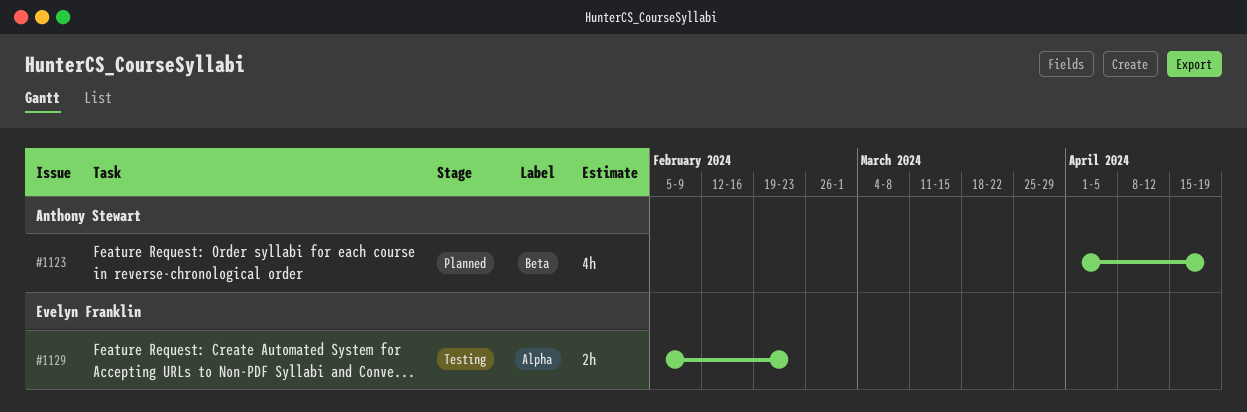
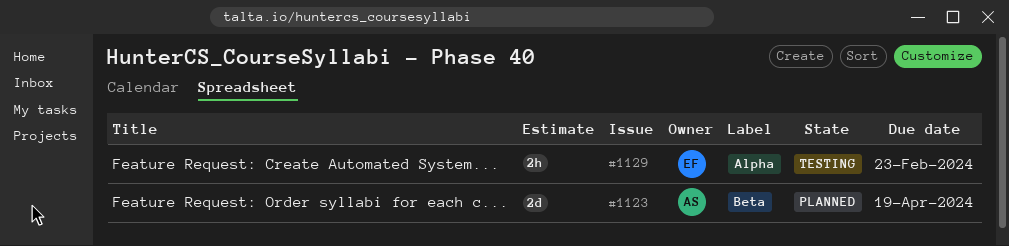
#1123, estimate: 4h -> 2d

